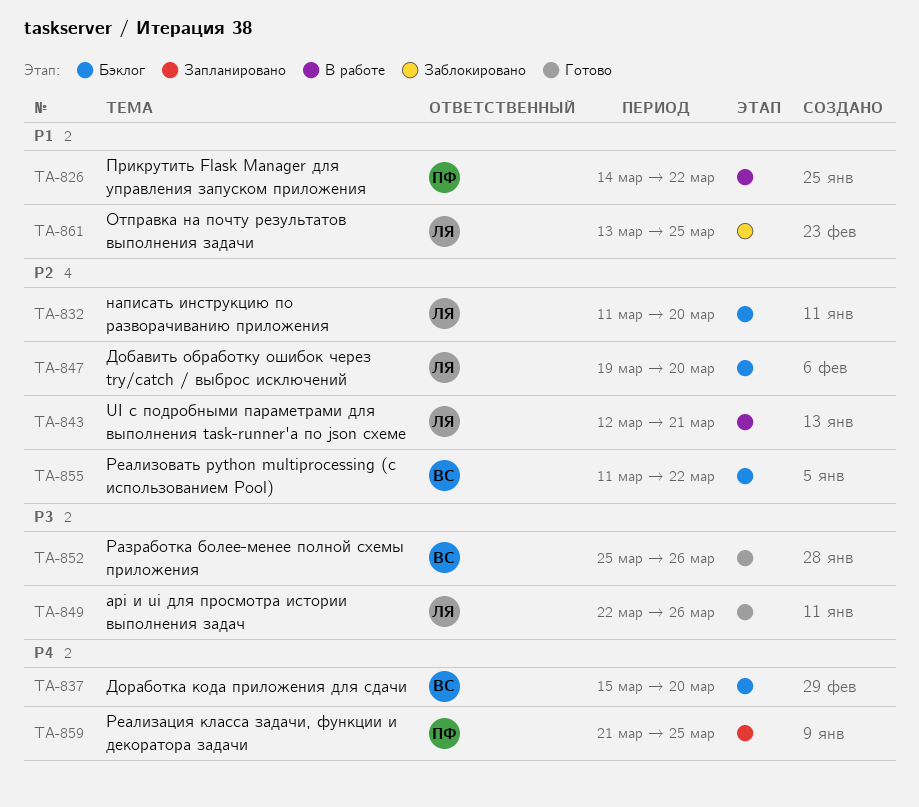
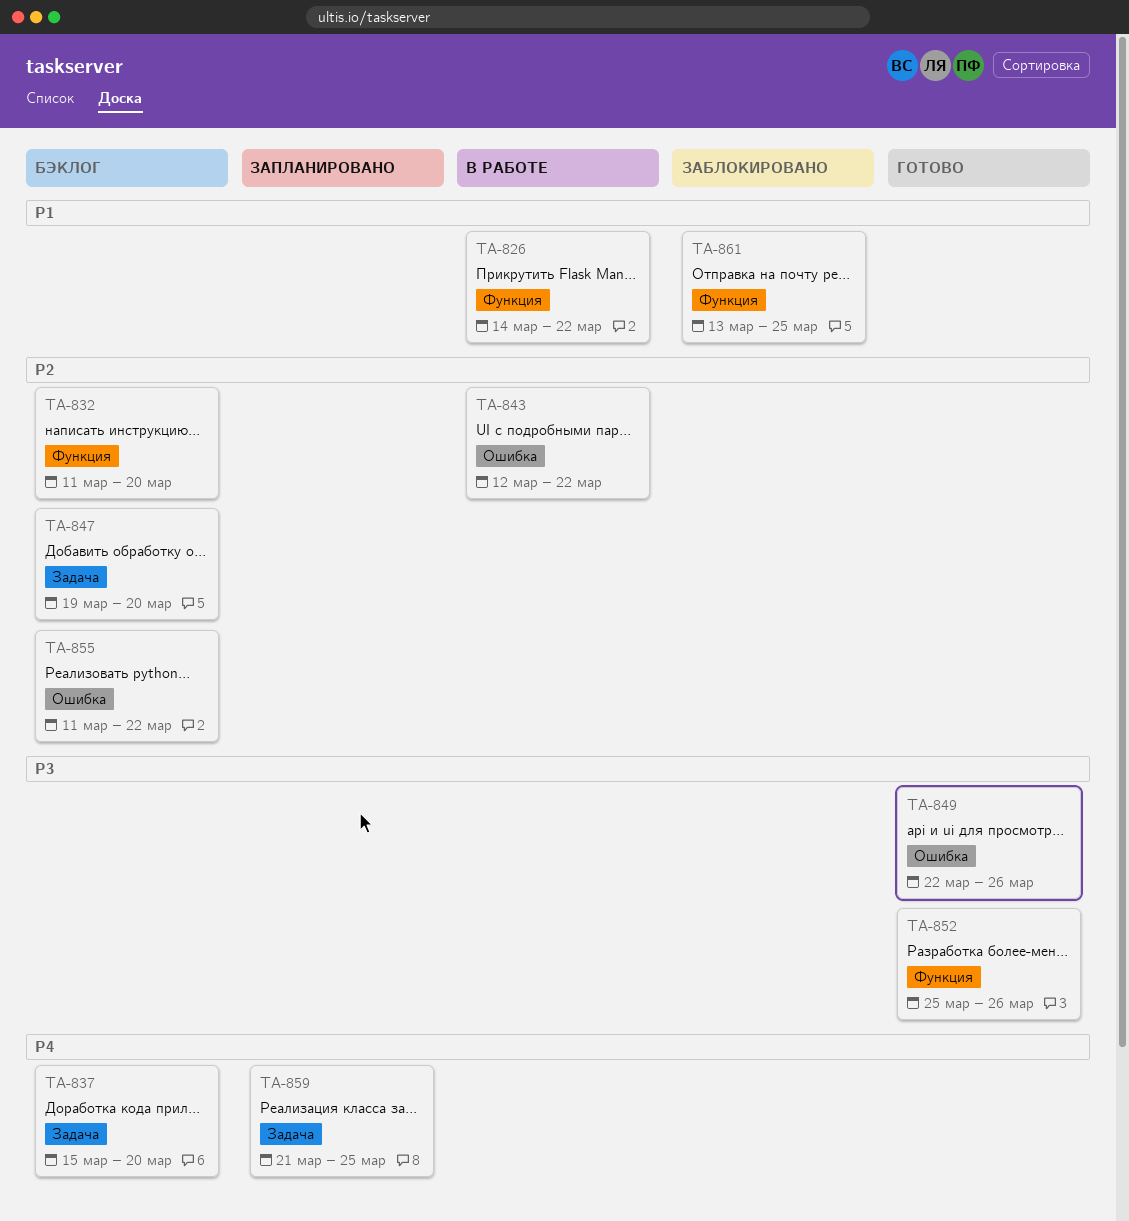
TA-843, due: Mar 21 -> Mar 22

